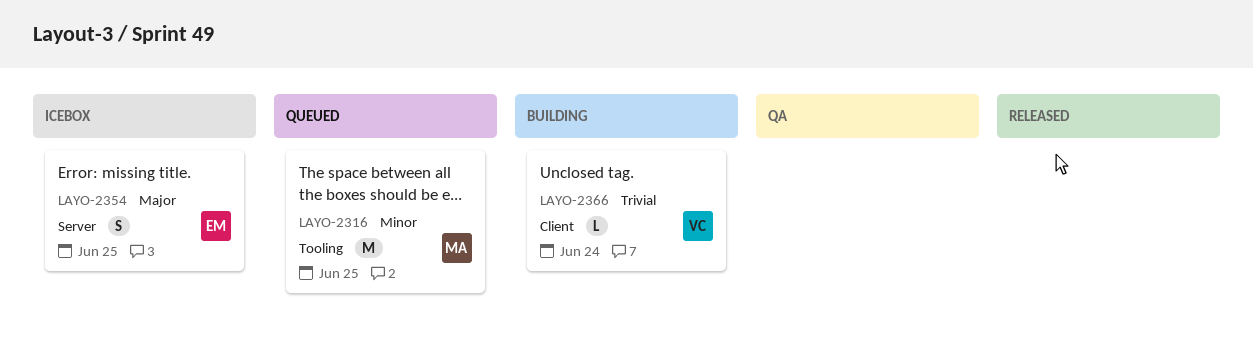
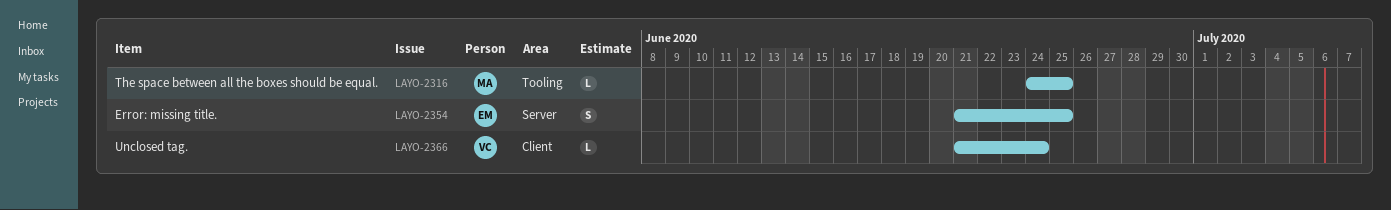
LAYO-2316, estimate: M -> L

